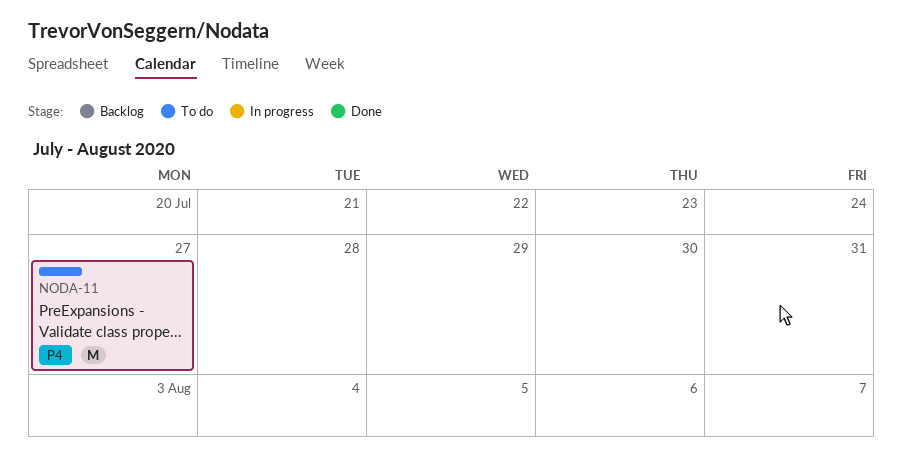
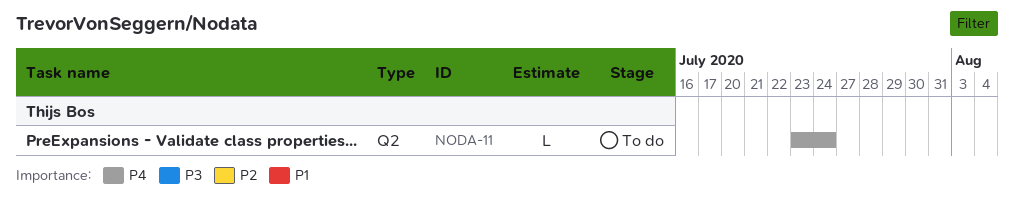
NODA-11, estimate: M -> L
NODA-11, due: Jul 27 -> Jul 24

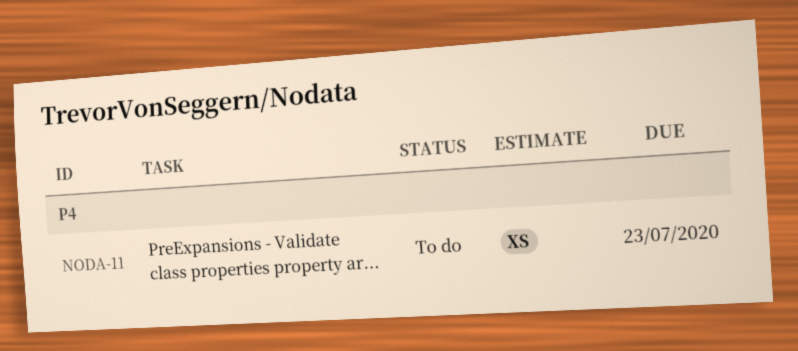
NODA-11, estimate: L -> XS
NODA-11, due: Jul 24 -> Jul 23

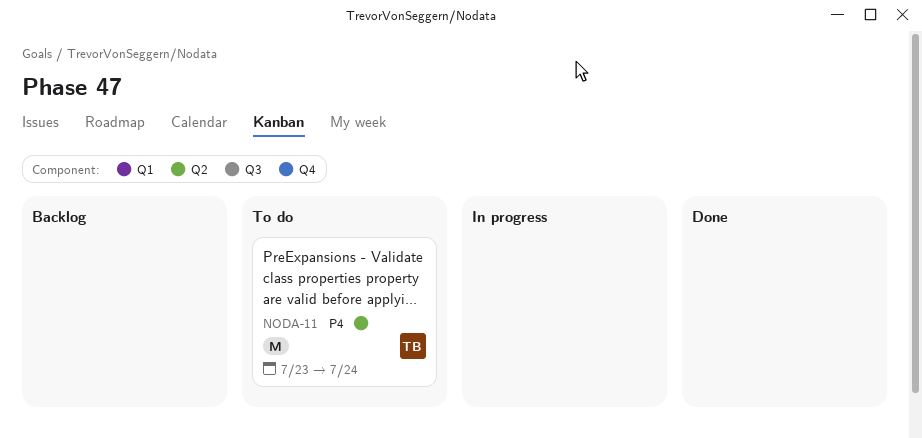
NODA-11, estimate: XS -> M
NODA-11, due: Jul 23 -> Jul 24

